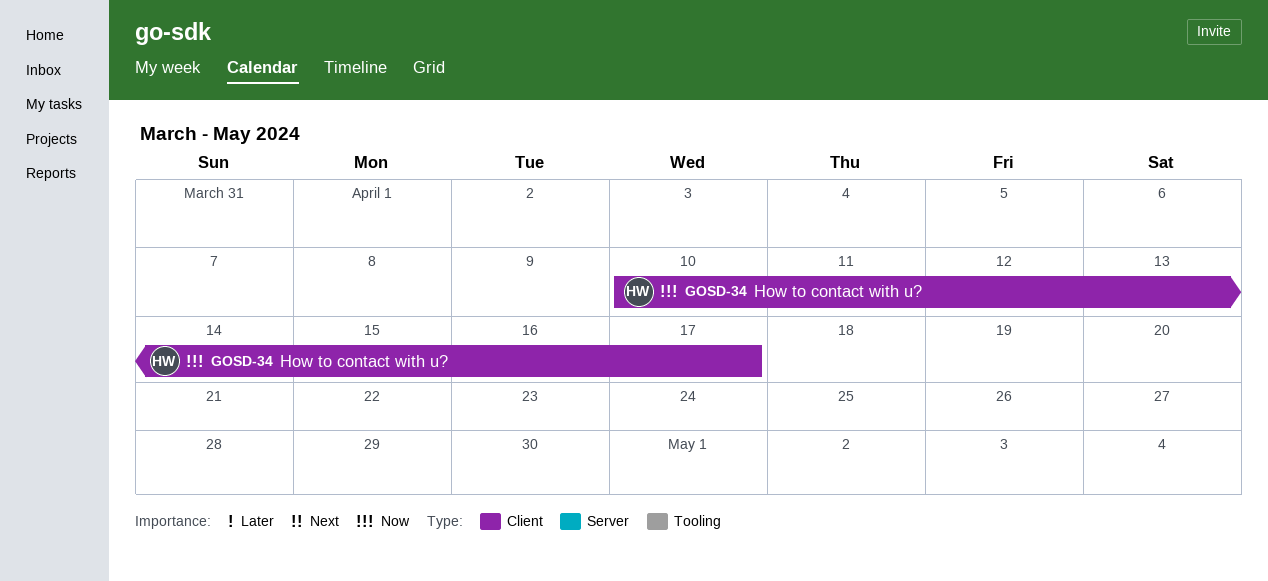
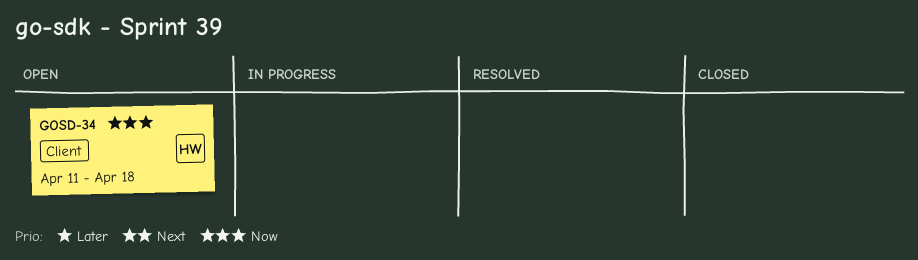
GOSD-34, start: Apr 10 -> Apr 11
GOSD-34, due: Apr 17 -> Apr 18

